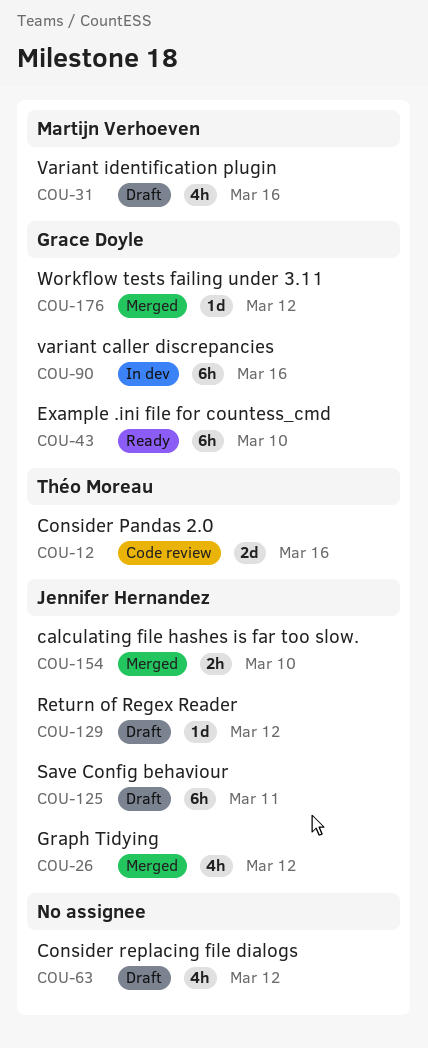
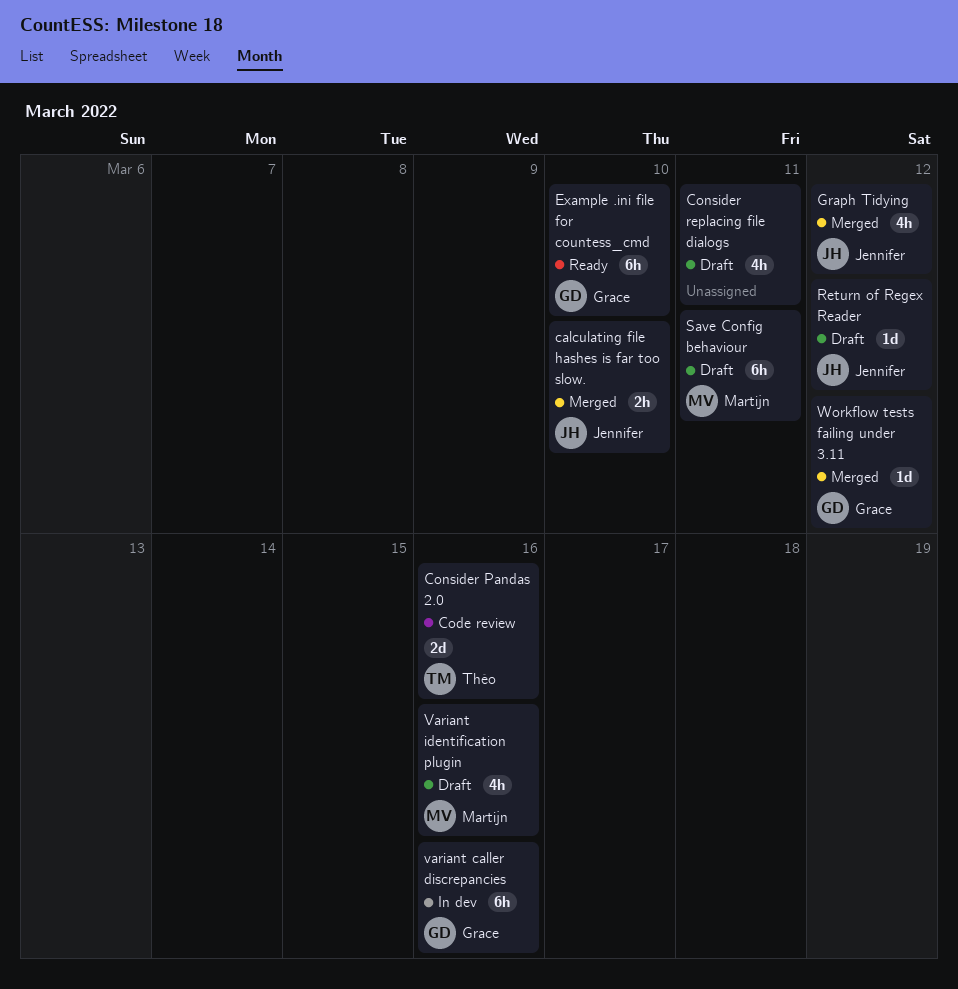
Consider replacing file dialogs, due: Mar 12 -> Mar 11
Save Config behaviour, owner: Jennifer Hernandez -> Martijn Verhoeven

